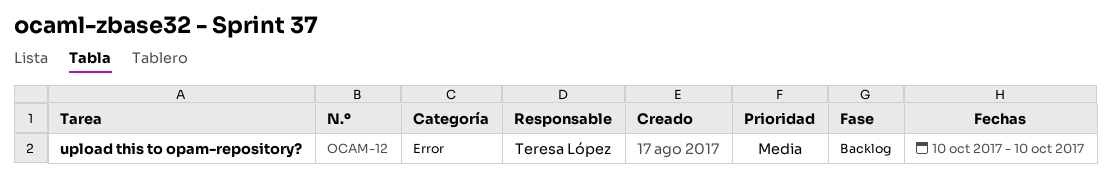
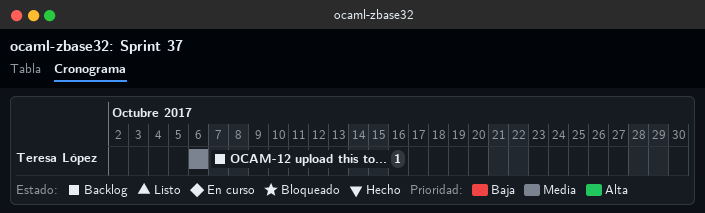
OCAM-12, start: Oct 10 -> Oct 6
OCAM-12, due: Oct 10 -> Oct 6

